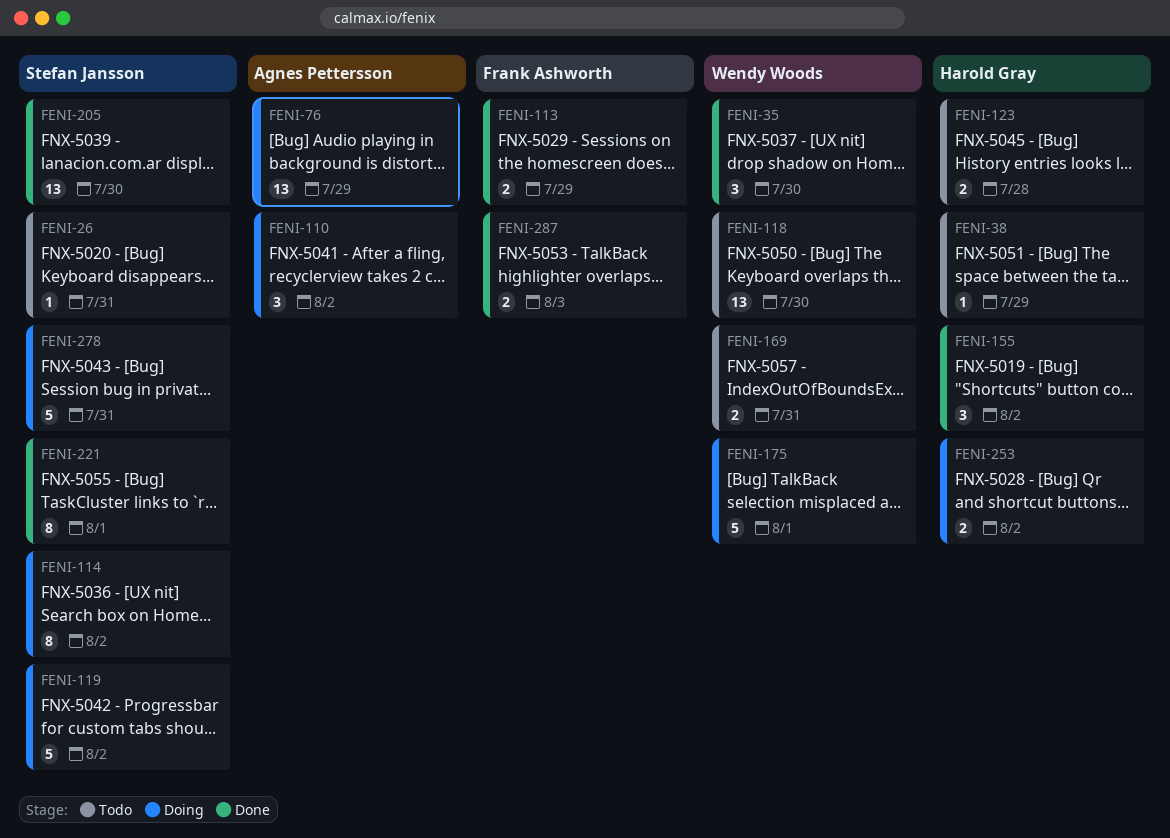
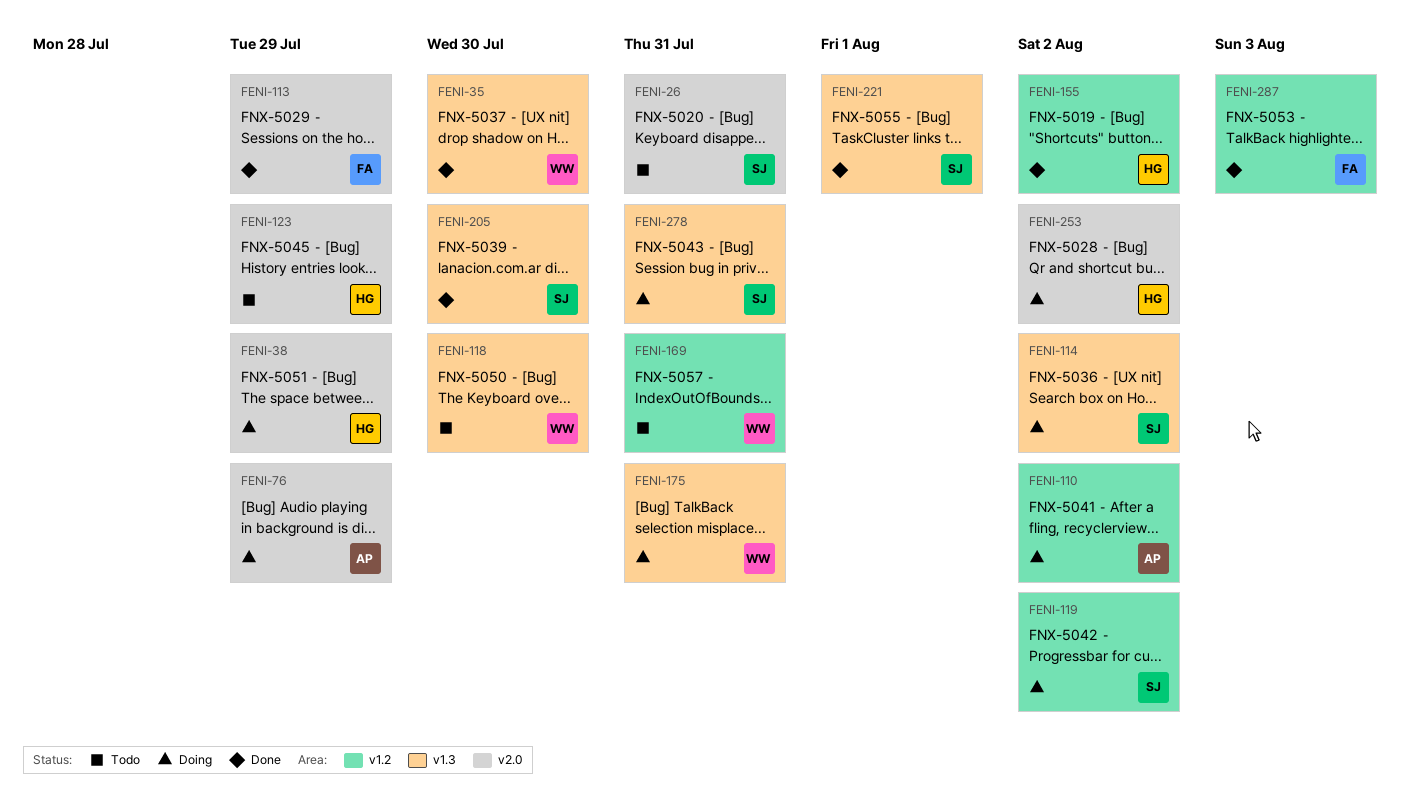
FENI-38, status: Todo -> Doing
FENI-123, due: Jul 28 -> Jul 29
FENI-175, due: Aug 1 -> Jul 31

